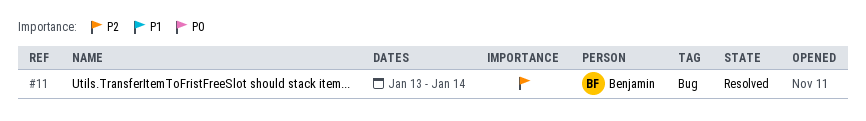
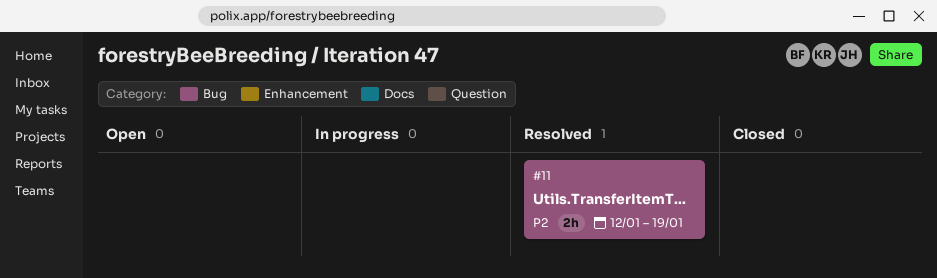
#11, start: Jan 13 -> Jan 12
#11, due: Jan 14 -> Jan 19

